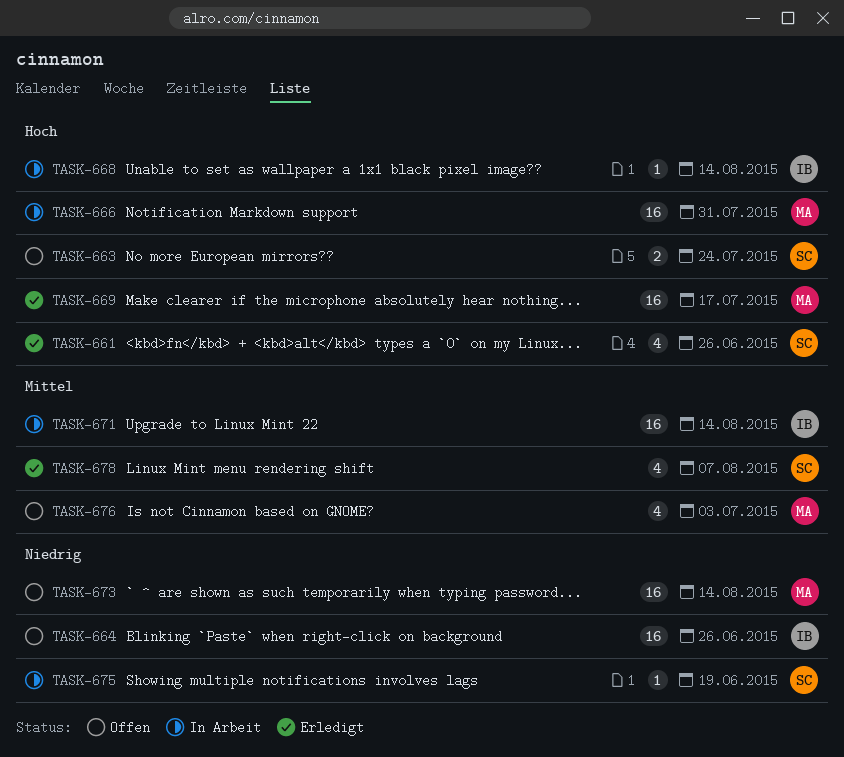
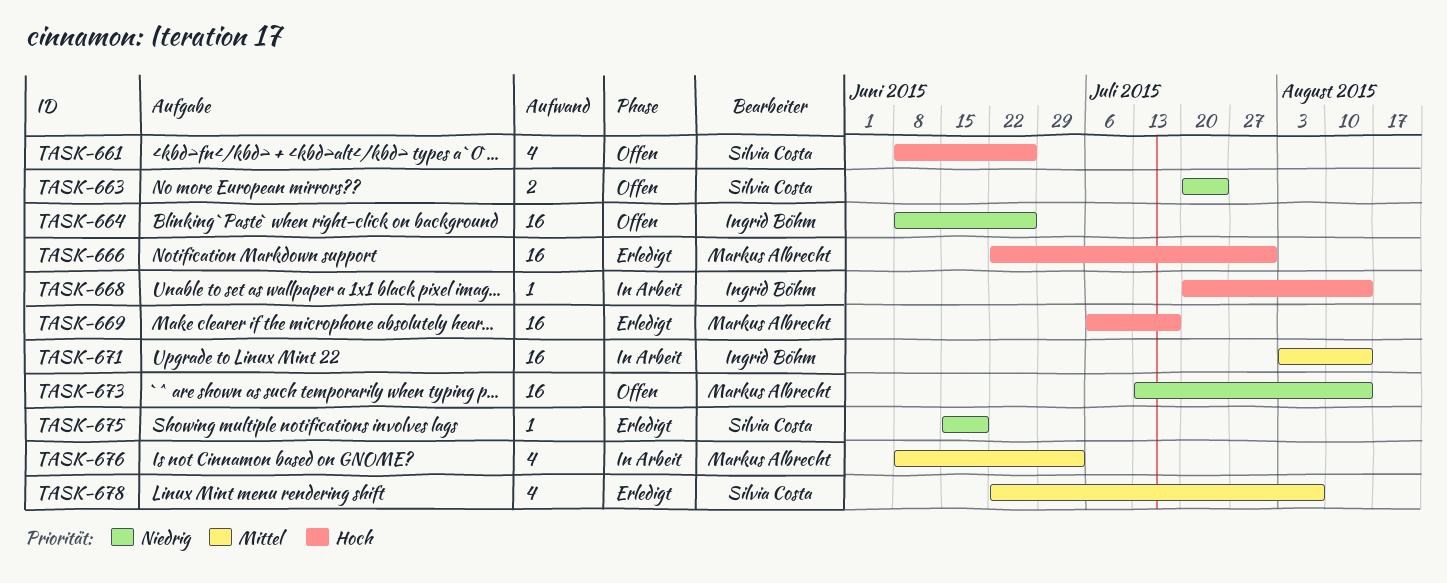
TASK-661, status: Erledigt -> Offen
TASK-663, priority: Hoch -> Niedrig
TASK-666, status: In Arbeit -> Erledigt
TASK-675, status: In Arbeit -> Erledigt
TASK-676, status: Offen -> In Arbeit

